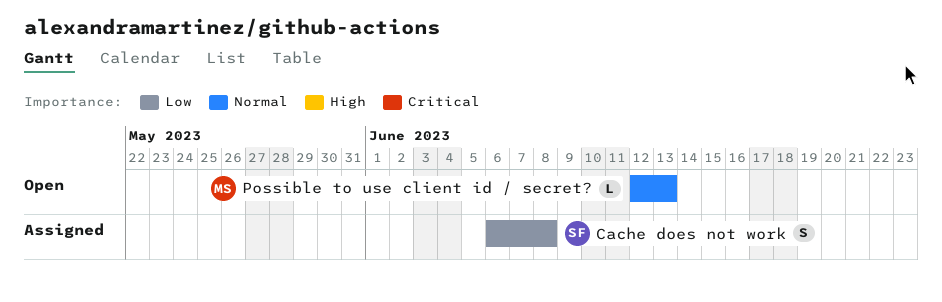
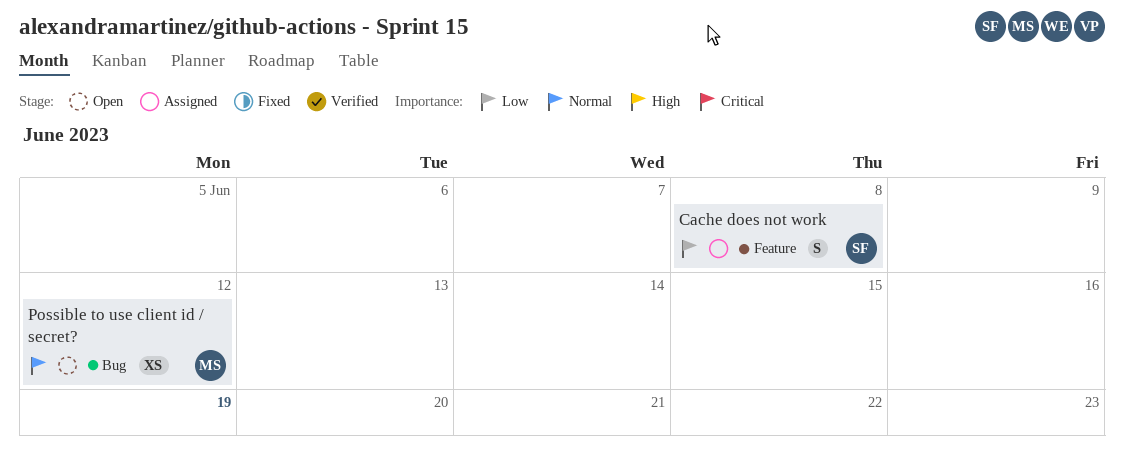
Possible to use client id / secret?, estimate: L -> XS
Possible to use client id / secret?, due: Jun 13 -> Jun 12

